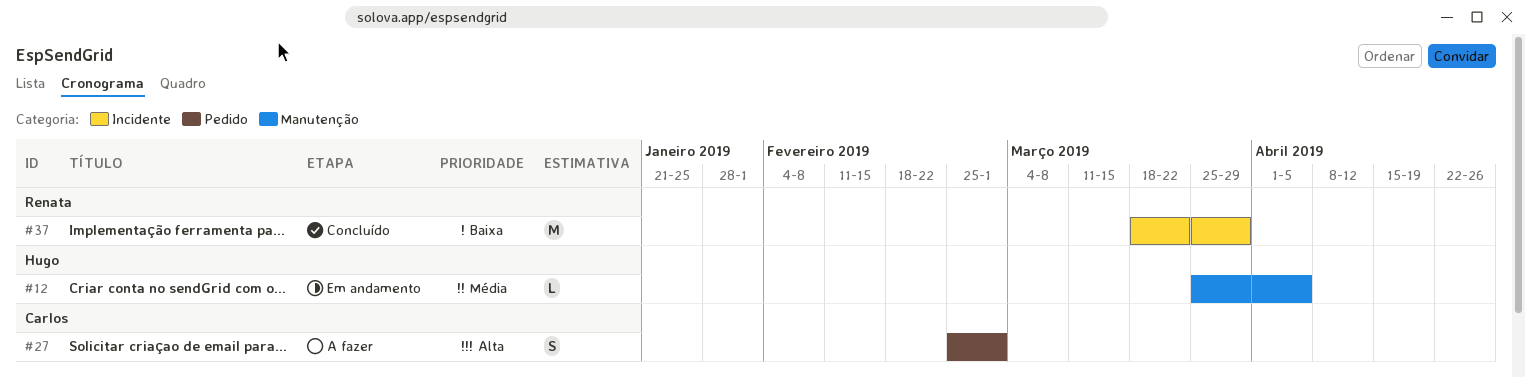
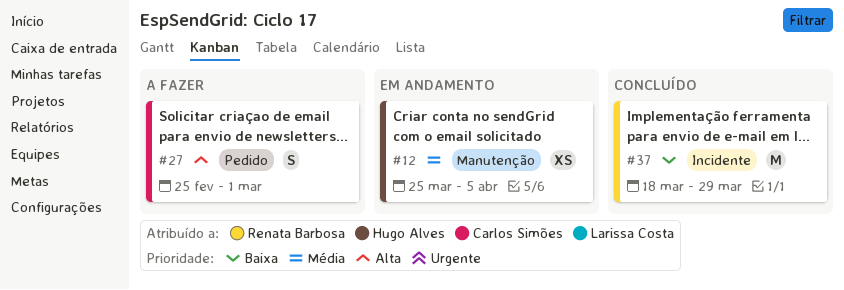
#12, estimate: L -> XS

